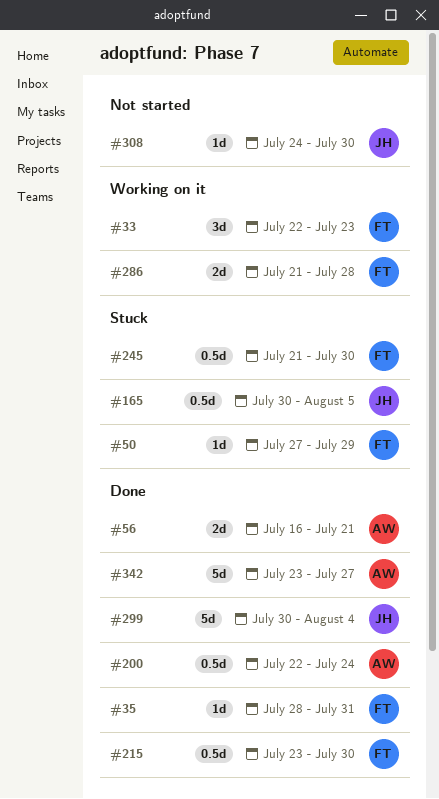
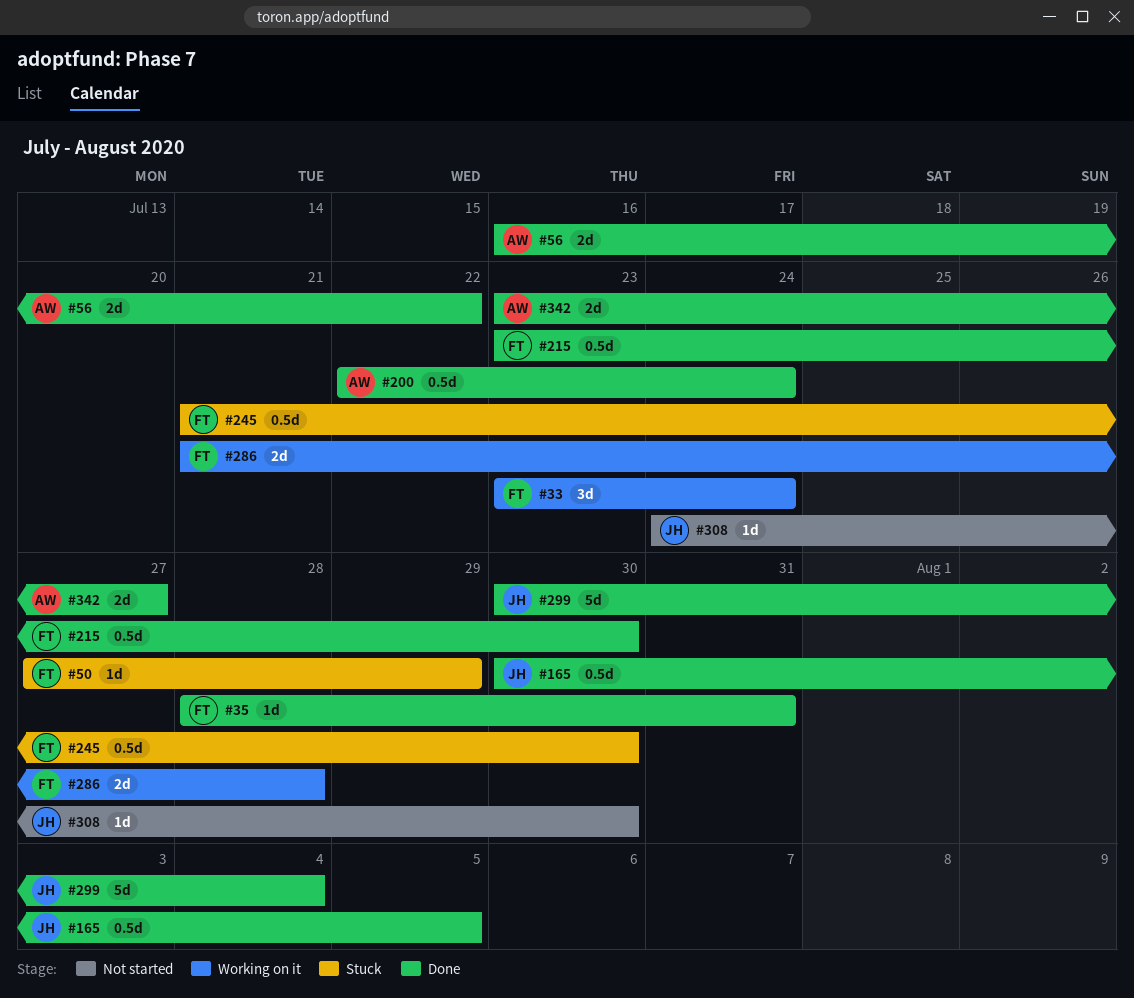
#33, start: Jul 22 -> Jul 23
#33, due: Jul 23 -> Jul 24
#56, due: Jul 21 -> Jul 22
#165, status: Stuck -> Done
#342, estimate: 5d -> 2d

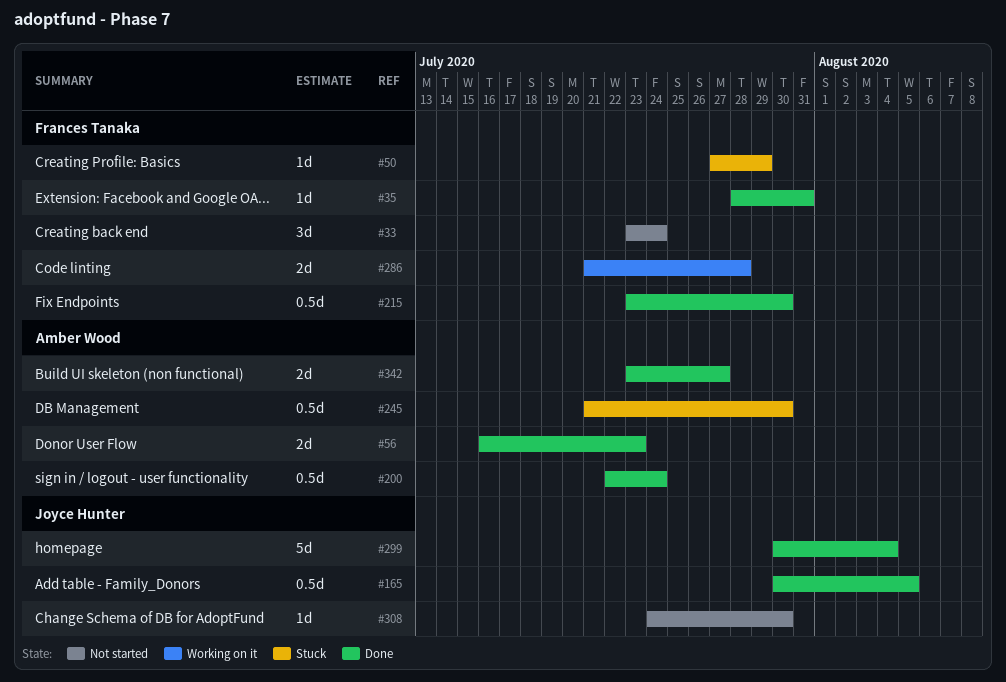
#33, status: Working on it -> Not started
#56, due: Jul 22 -> Jul 23
#245, owner: Frances Tanaka -> Amber Wood

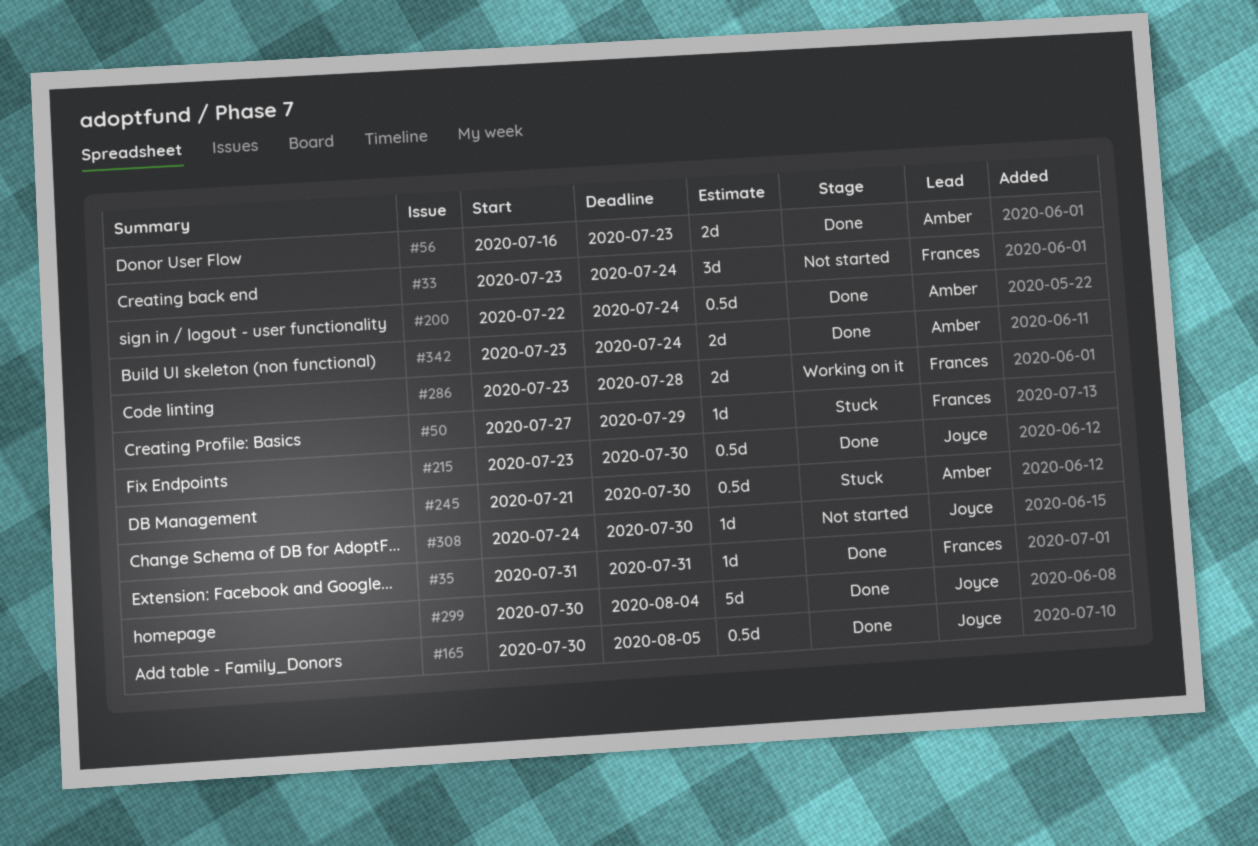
#35, start: Jul 28 -> Jul 31
#215, owner: Frances Tanaka -> Joyce Hunter
#286, start: Jul 21 -> Jul 23
#342, due: Jul 27 -> Jul 24

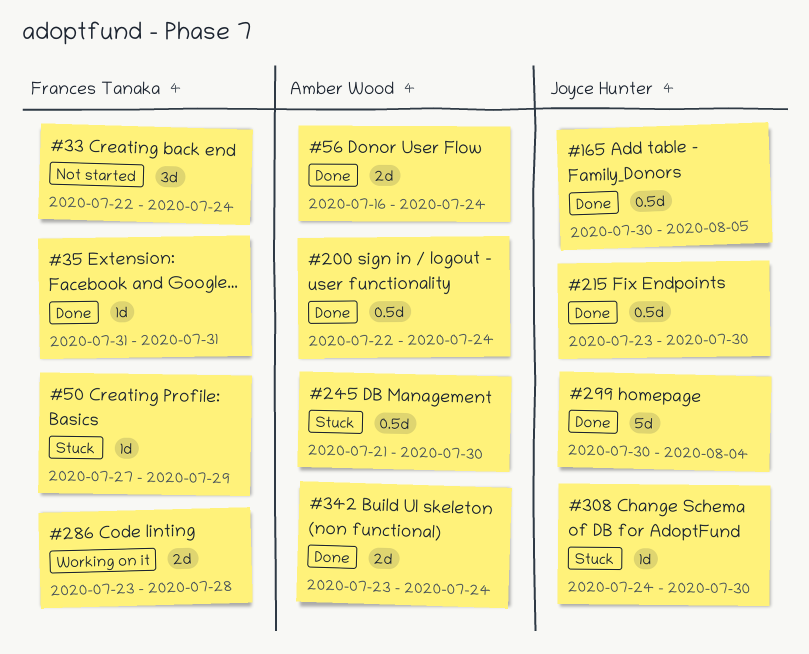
#33, start: Jul 23 -> Jul 22
#56, due: Jul 23 -> Jul 24
#308, status: Not started -> Stuck

